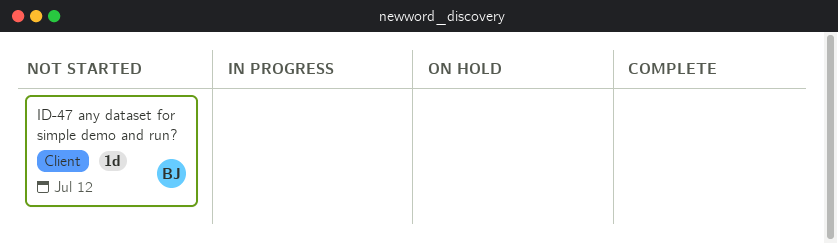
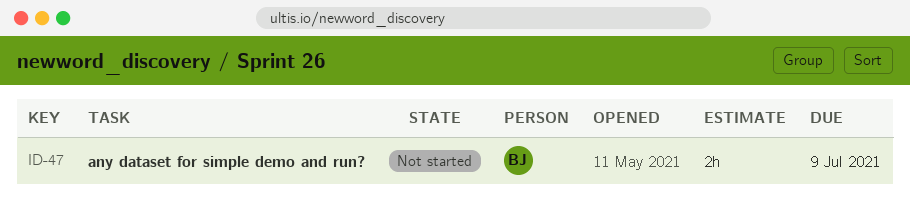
ID-47, estimate: 1d -> 2h
ID-47, due: Jul 12 -> Jul 9

